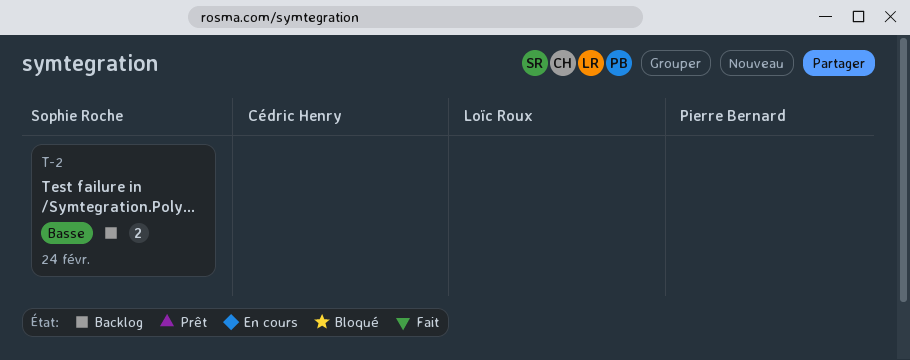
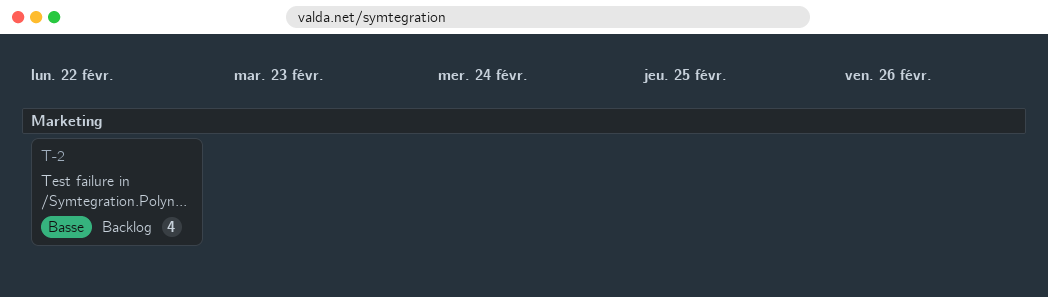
T-2, estimate: 2 -> 4
T-2, due: Feb 24 -> Feb 22

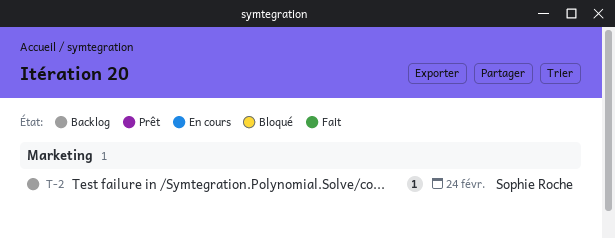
T-2, estimate: 4 -> 1
T-2, due: Feb 22 -> Feb 24

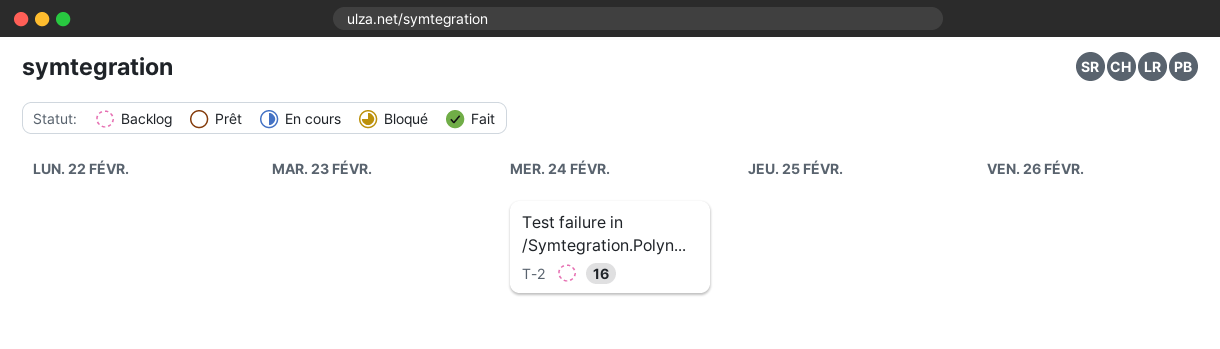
T-2, estimate: 1 -> 16

